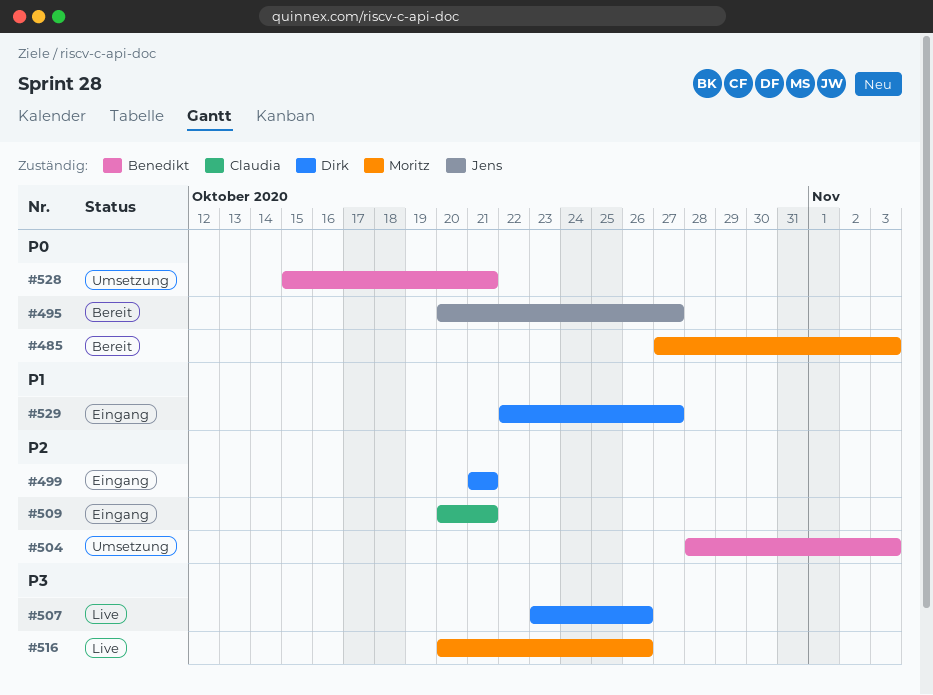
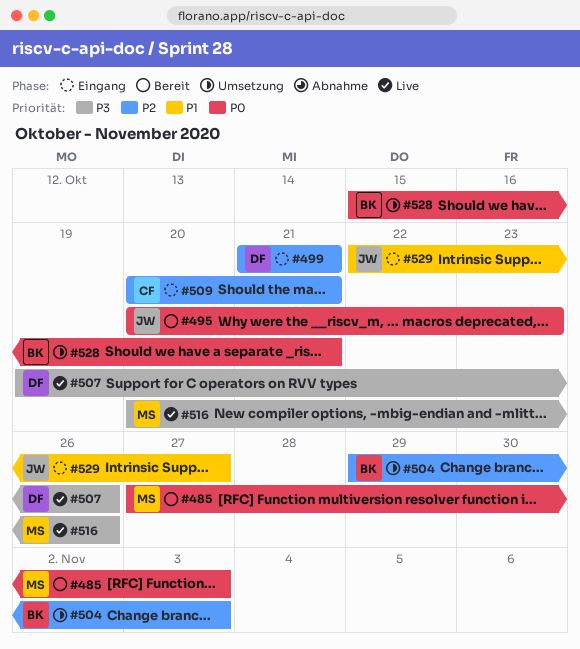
#495, due: Oct 27 -> Oct 23
#504, start: Oct 28 -> Oct 29
#507, start: Oct 23 -> Oct 19
#529, owner: Dirk -> Jens

